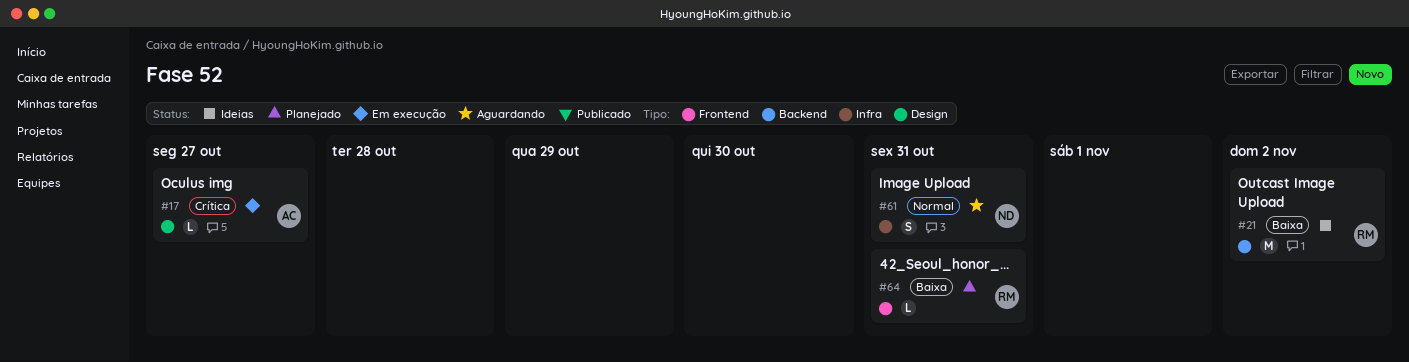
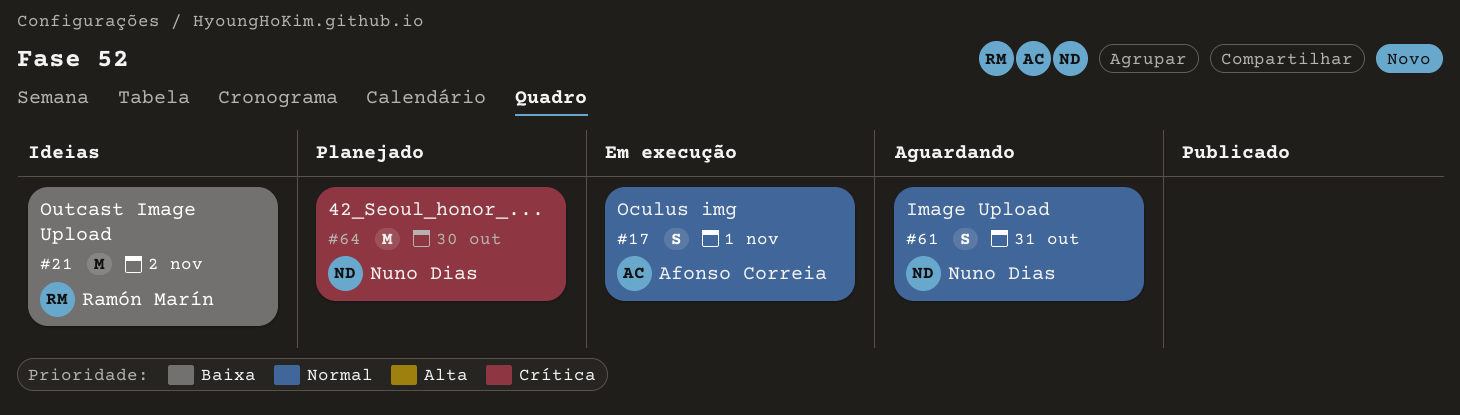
#17, priority: Crítica -> Normal
#17, estimate: L -> S
#17, due: Oct 27 -> Nov 1
#64, owner: Ramón Marín -> Nuno Dias
#64, priority: Baixa -> Crítica
#64, estimate: L -> M
#64, due: Oct 31 -> Oct 30

